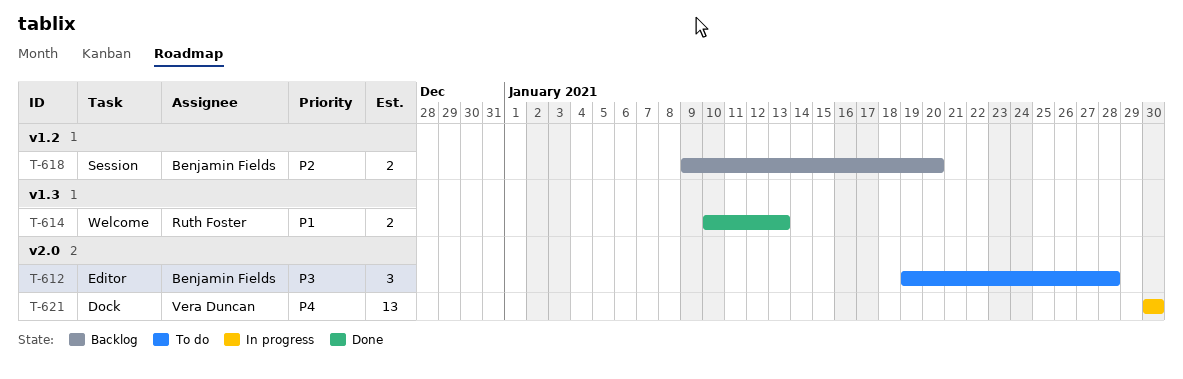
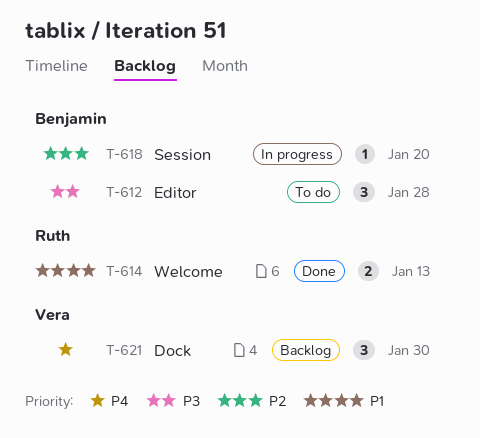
T-618, status: Backlog -> In progress
T-618, estimate: 2 -> 1
T-621, status: In progress -> Backlog
T-621, estimate: 13 -> 3

